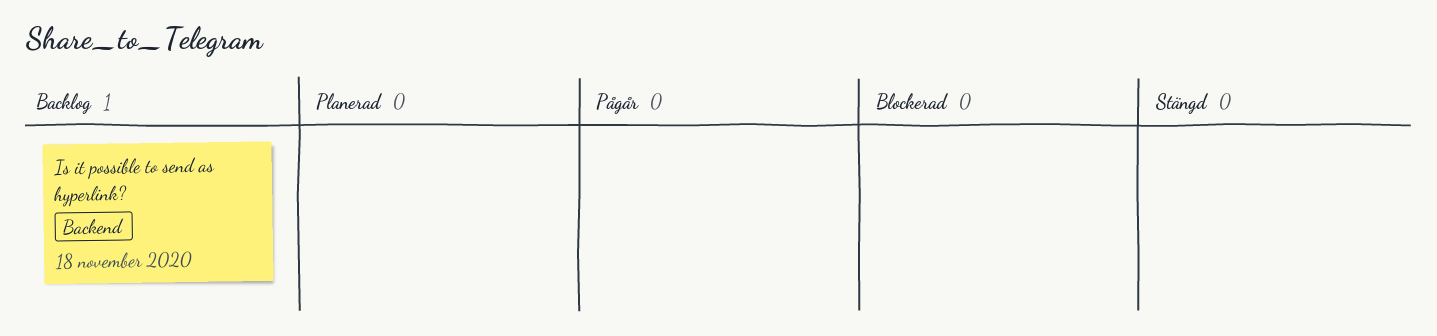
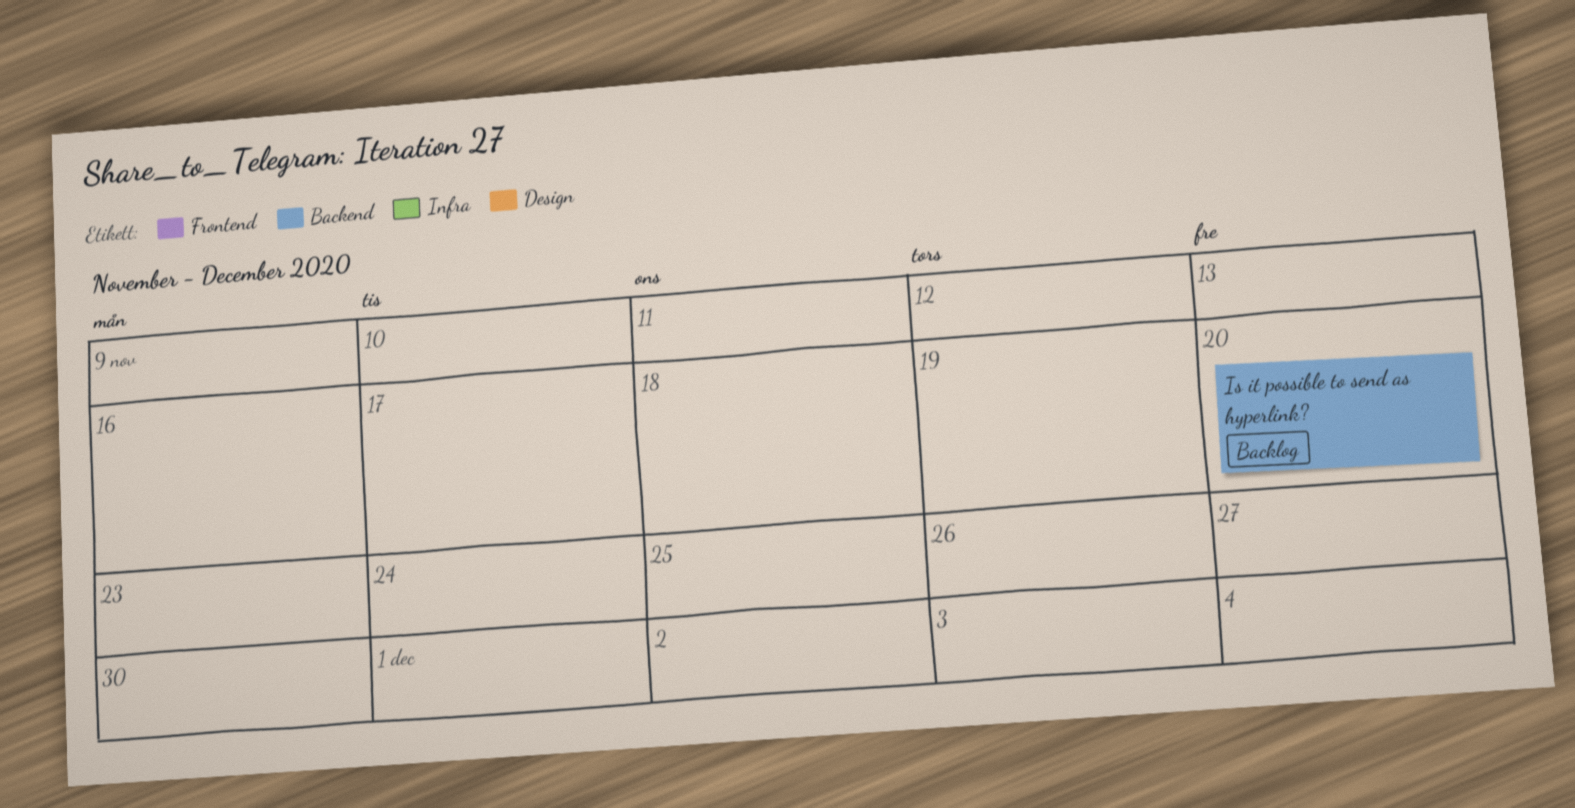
Is it possible to send as hyperlink?, due: Nov 18 -> Nov 20

